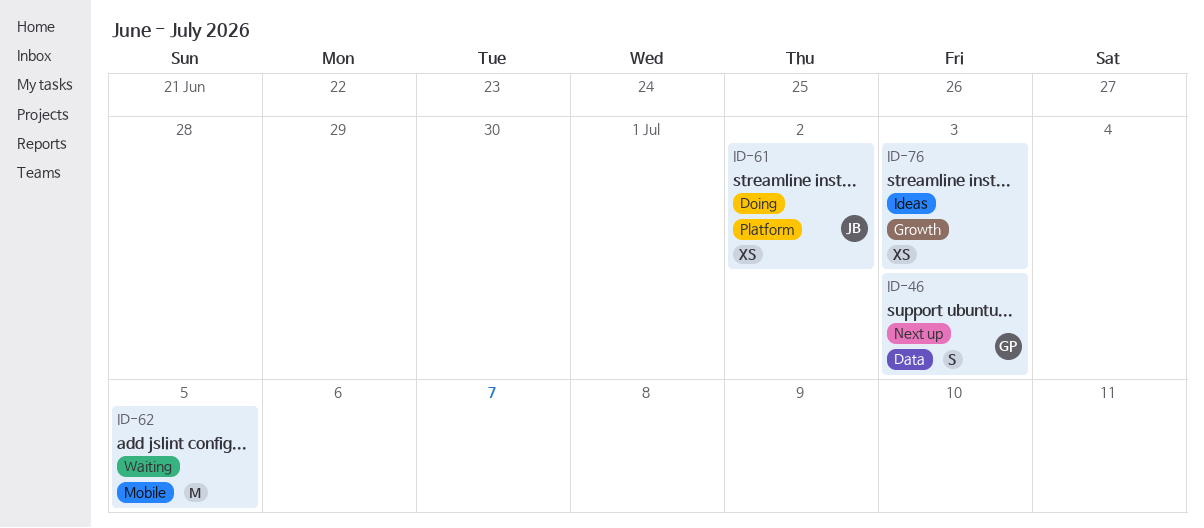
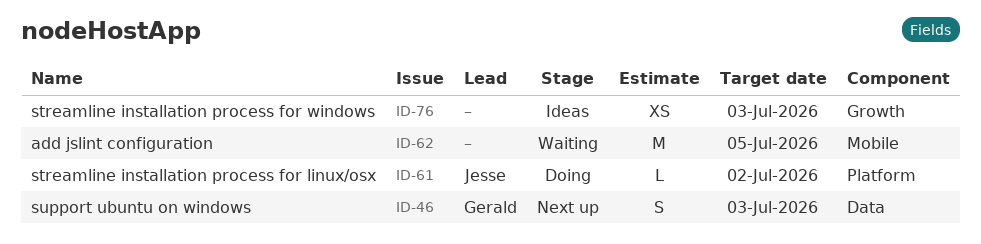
ID-61, estimate: XS -> L

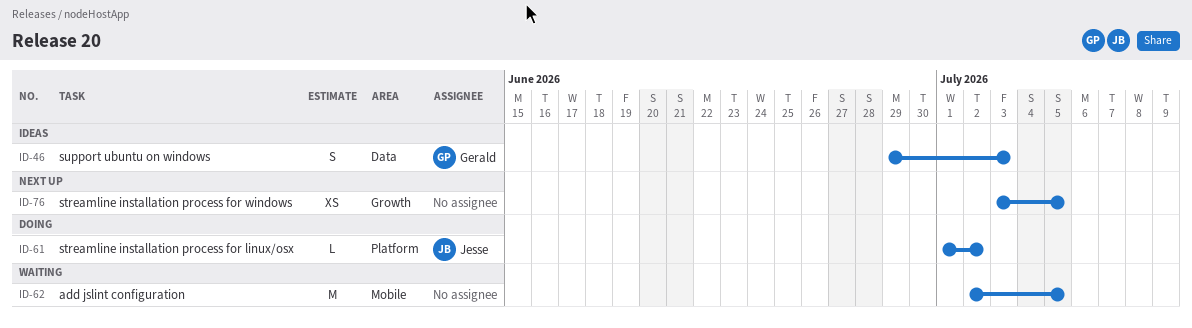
ID-46, status: Next up -> Ideas
ID-76, status: Ideas -> Next up
ID-76, due: Jul 3 -> Jul 5

